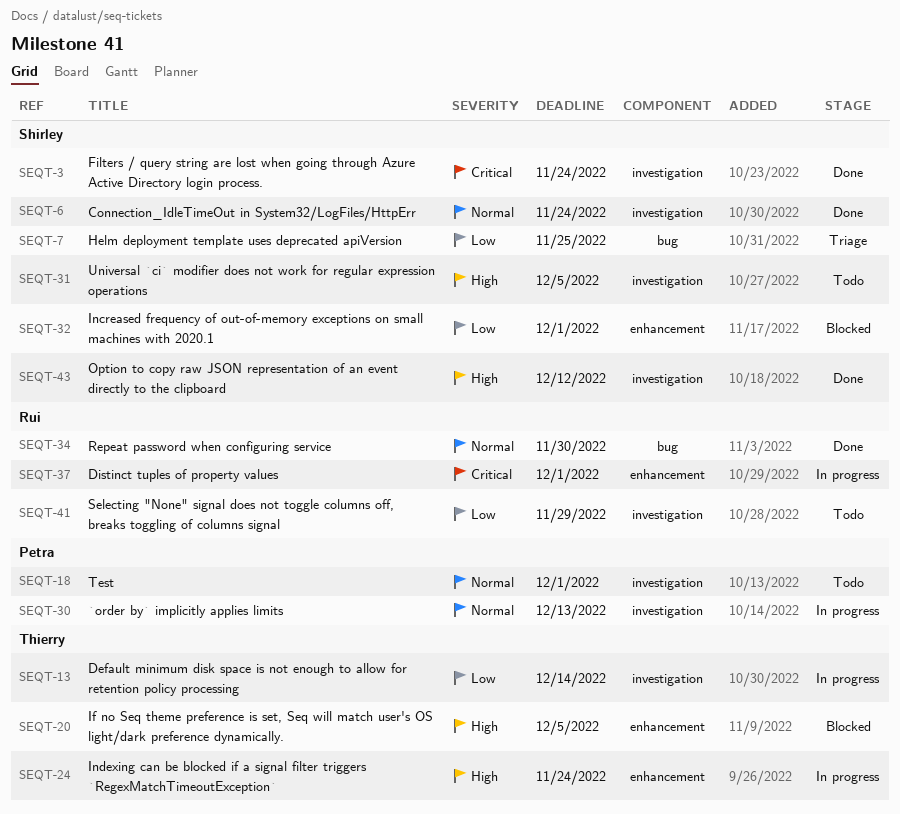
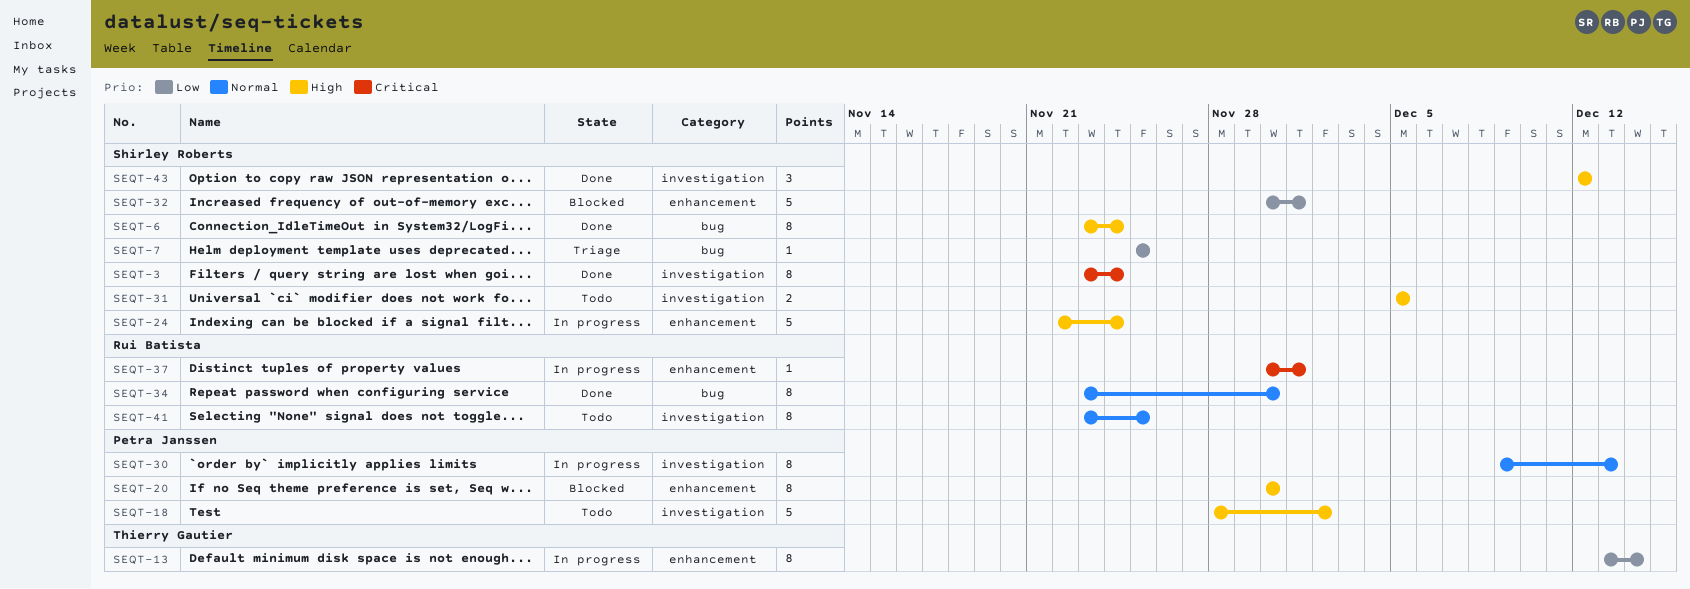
SEQT-6, priority: Normal -> High
SEQT-6, label: investigation -> bug
SEQT-13, label: investigation -> enhancement
SEQT-18, priority: Normal -> High
SEQT-18, due: Dec 1 -> Dec 2
SEQT-20, owner: Thierry Gautier -> Petra Janssen
SEQT-20, due: Dec 5 -> Nov 30
SEQT-24, owner: Thierry Gautier -> Shirley Roberts
SEQT-41, priority: Low -> Normal
SEQT-41, due: Nov 29 -> Nov 25

